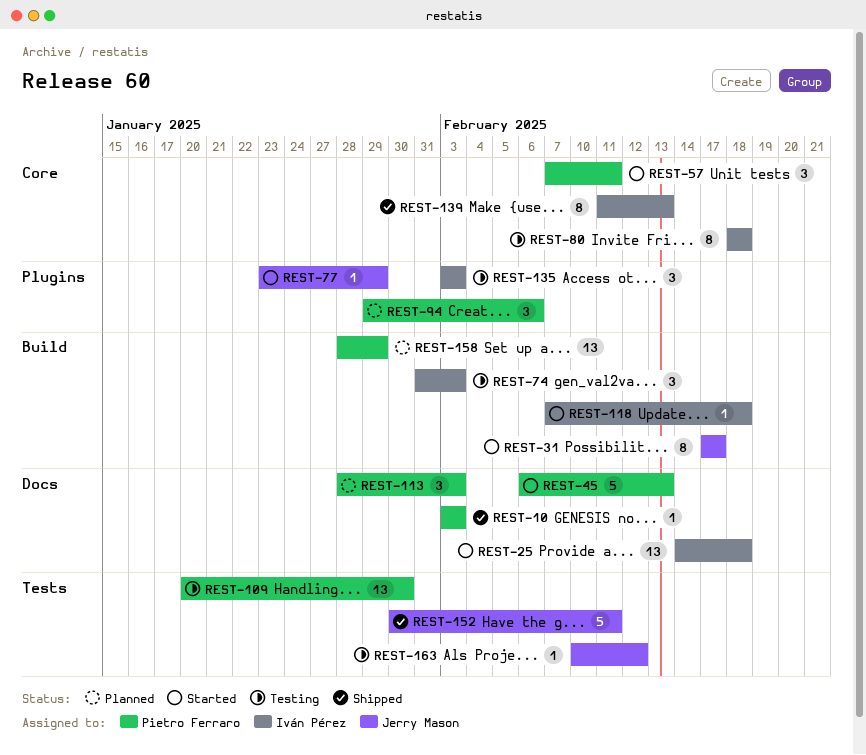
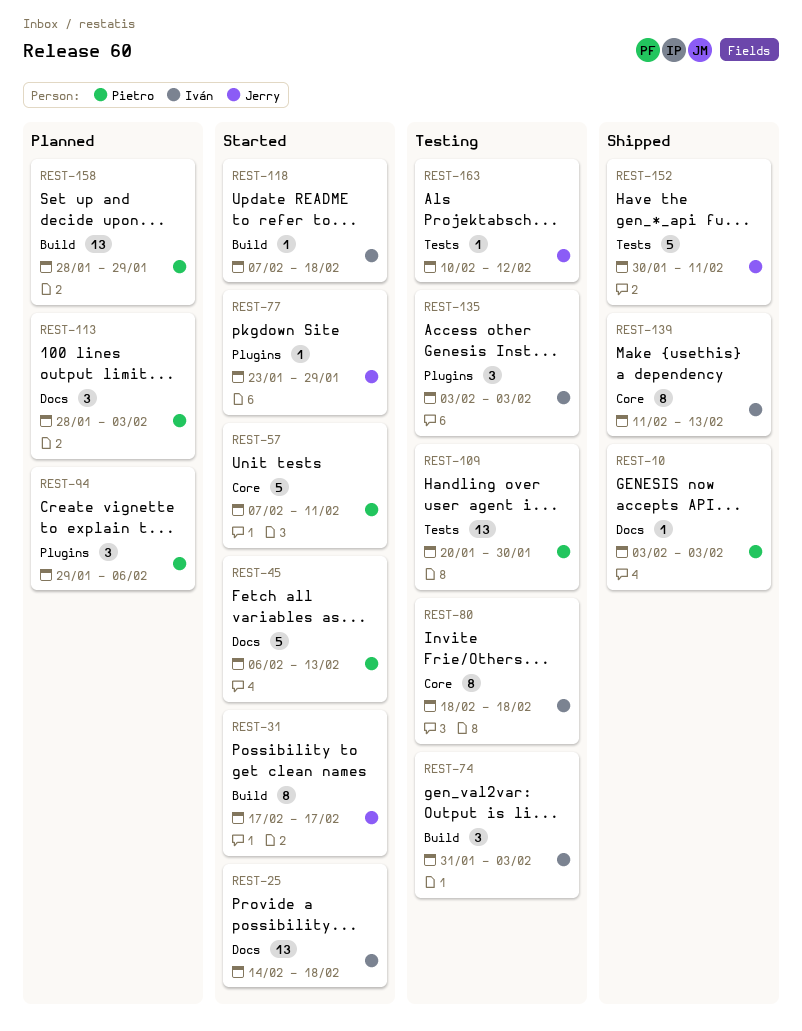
REST-57, estimate: 3 -> 5

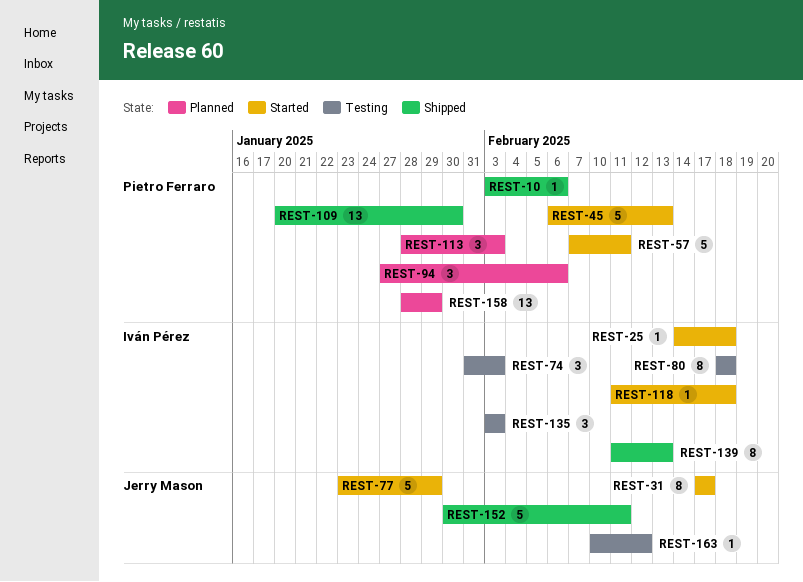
REST-10, due: Feb 3 -> Feb 6
REST-25, estimate: 13 -> 1
REST-77, estimate: 1 -> 5
REST-94, start: Jan 29 -> Jan 27
REST-109, status: Testing -> Shipped
REST-118, start: Feb 7 -> Feb 11

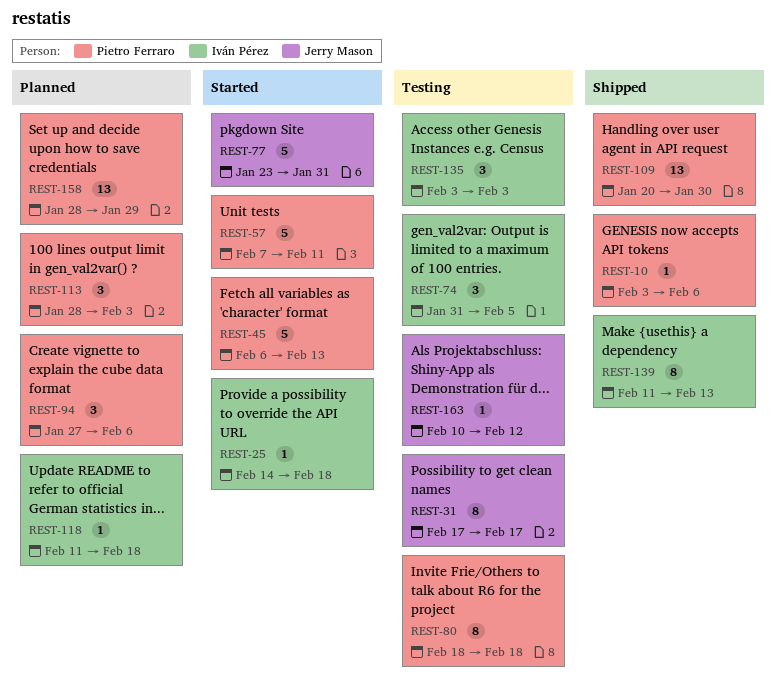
REST-31, status: Started -> Testing
REST-74, due: Feb 3 -> Feb 5
REST-77, due: Jan 29 -> Jan 31
REST-80, owner: Iván Pérez -> Pietro Ferraro
REST-118, status: Started -> Planned
REST-152: present -> none

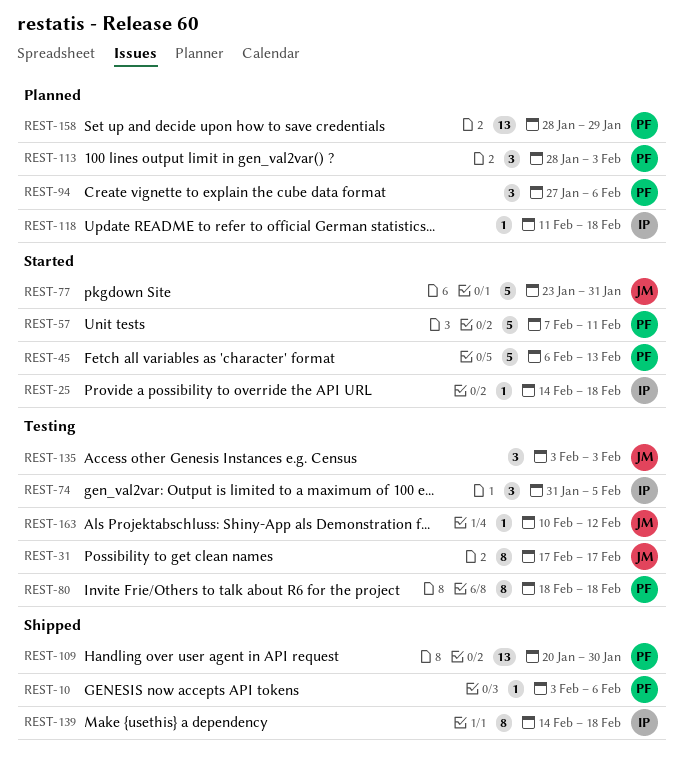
REST-135, owner: Iván Pérez -> Jerry Mason
REST-139, start: Feb 11 -> Feb 14
REST-139, due: Feb 13 -> Feb 18

